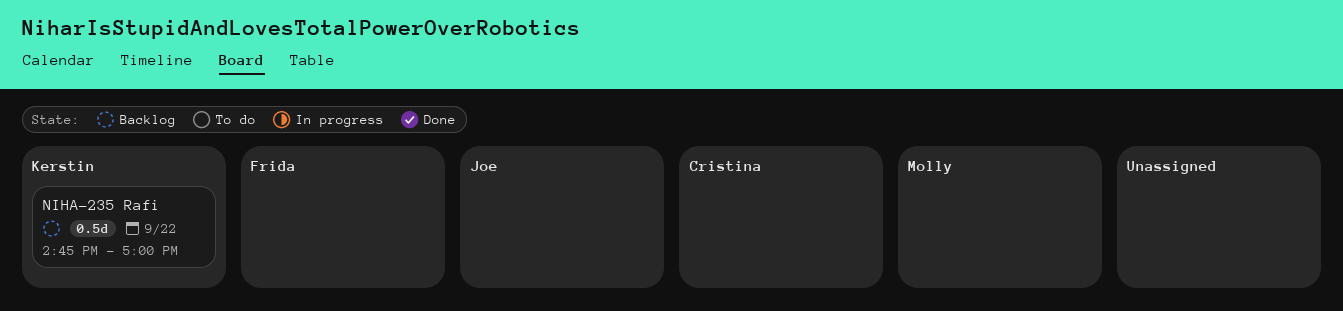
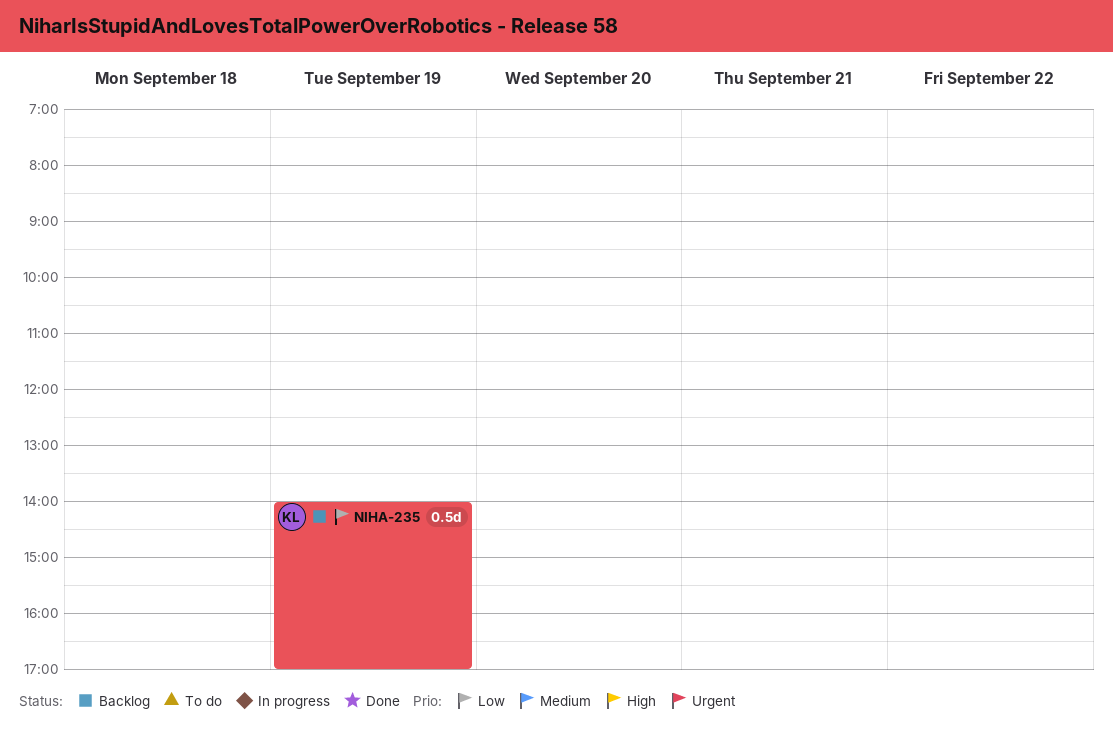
NIHA-235, day: Sep 22 -> Sep 19
NIHA-235, begins: 14:45 -> 14:00

